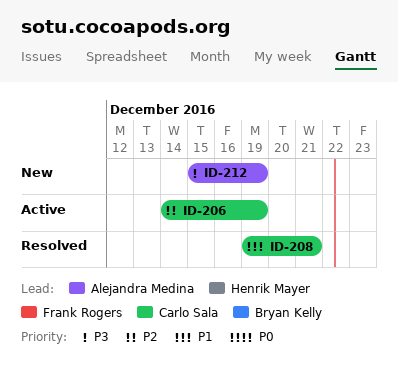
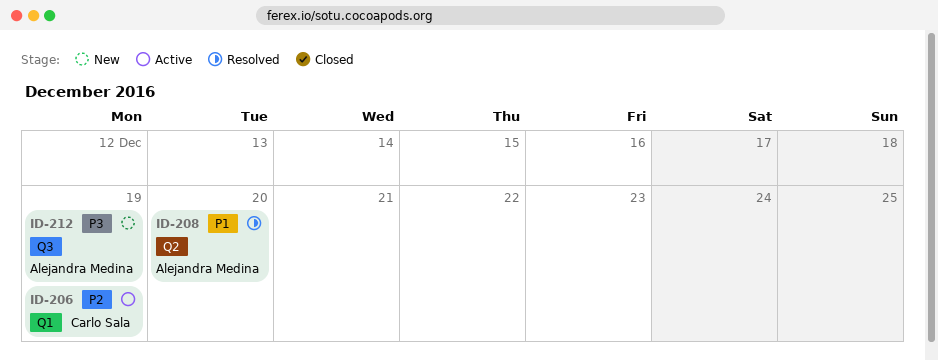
ID-208, owner: Carlo Sala -> Alejandra Medina
ID-208, due: Dec 21 -> Dec 20

